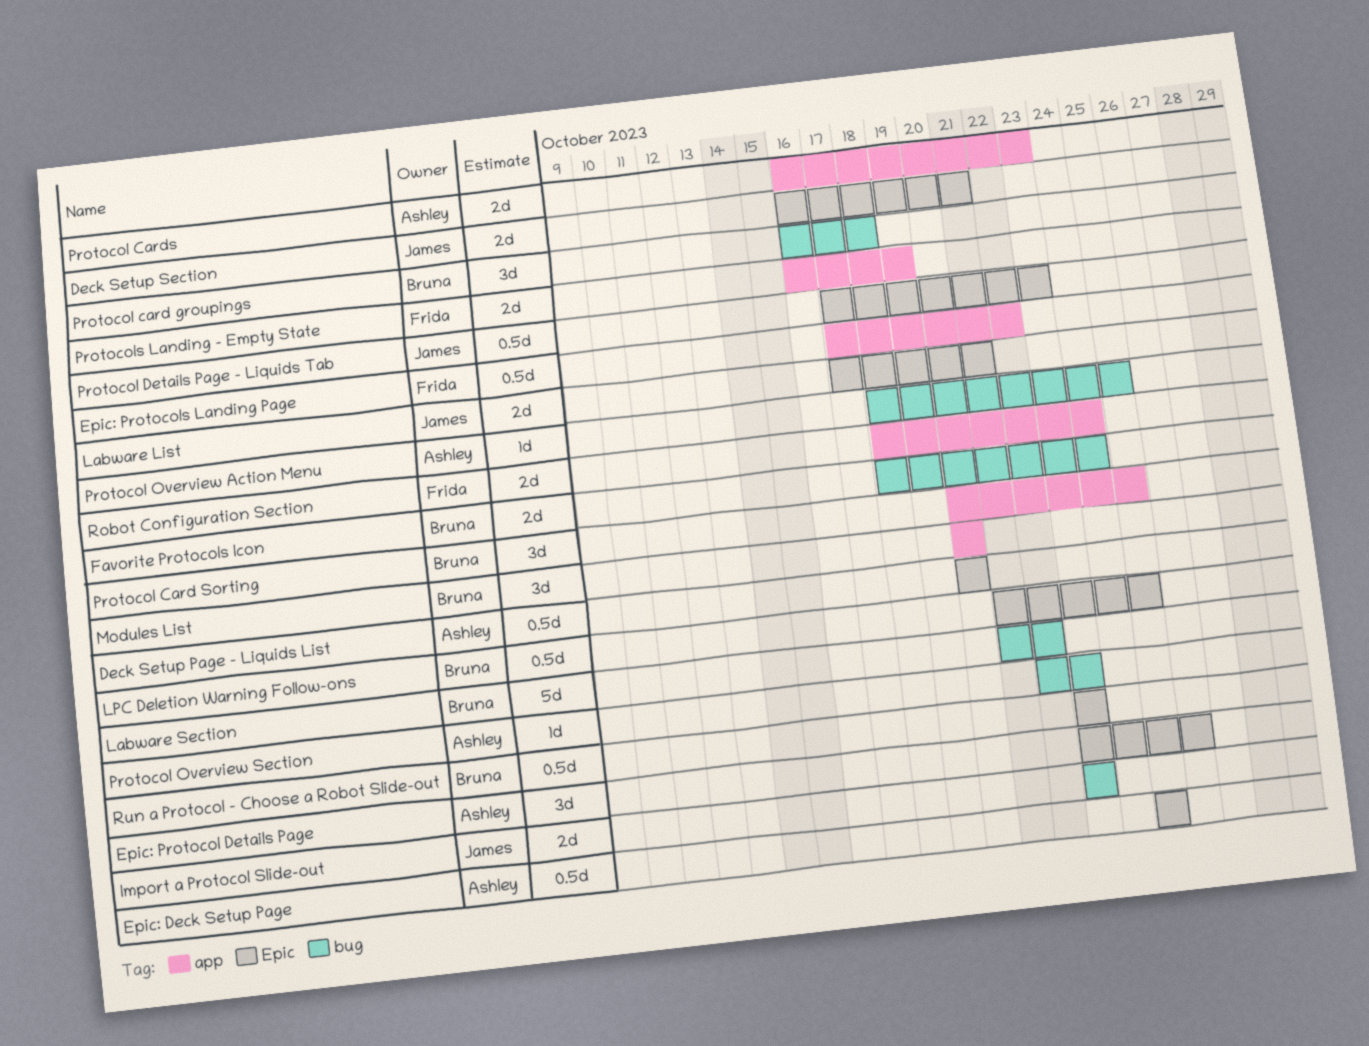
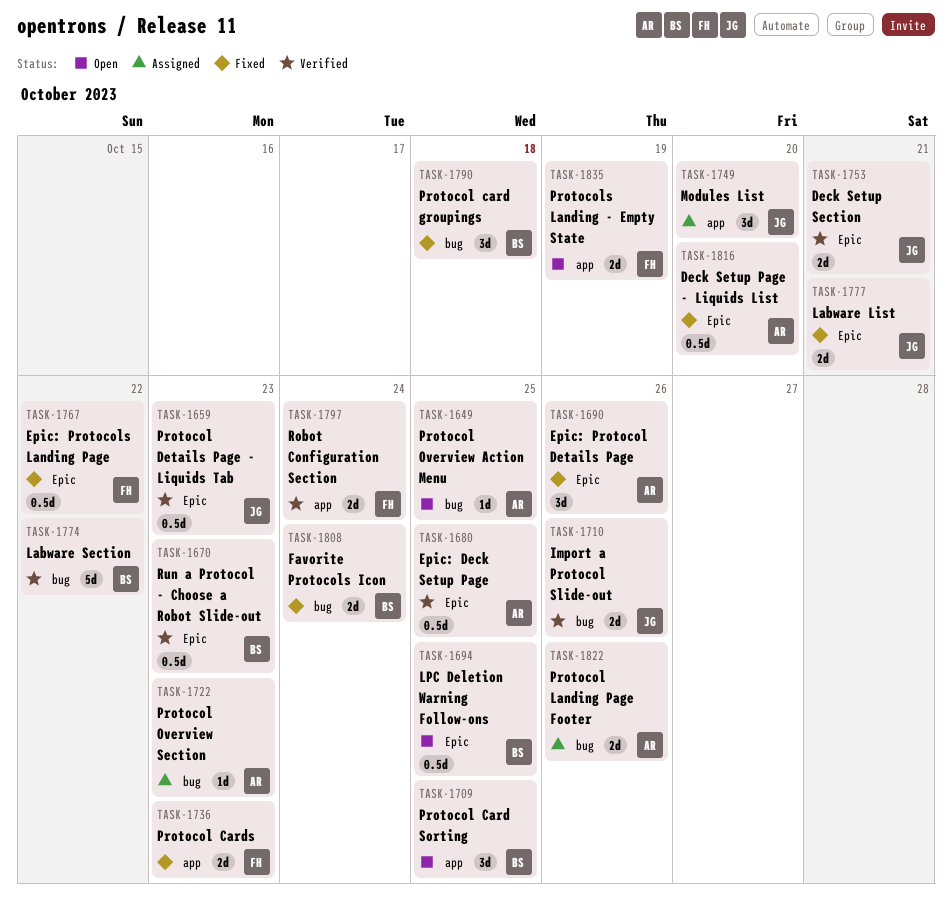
Epic: Protocols Landing Page, label: app -> Epic
Import a Protocol Slide-out, due: Oct 23 -> Oct 26
Modules List, owner: Bruna -> James
Protocol Cards, owner: Ashley -> Frida
Protocol Landing Page Footer: none -> present

